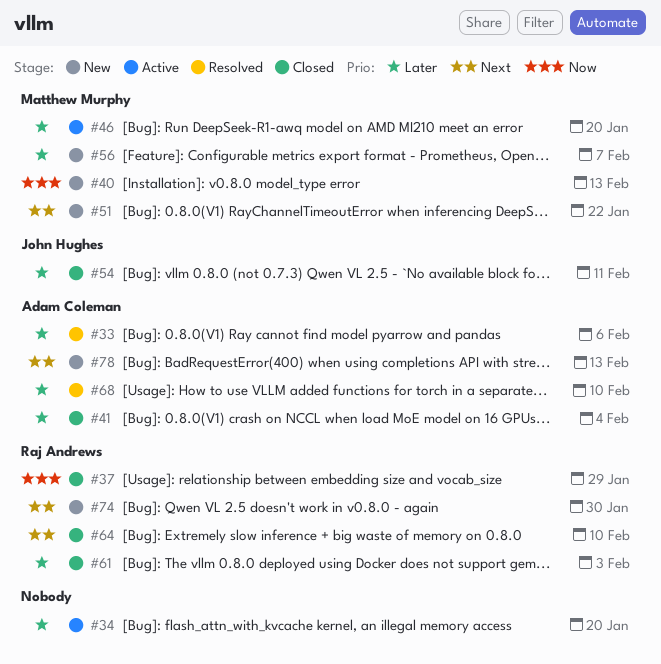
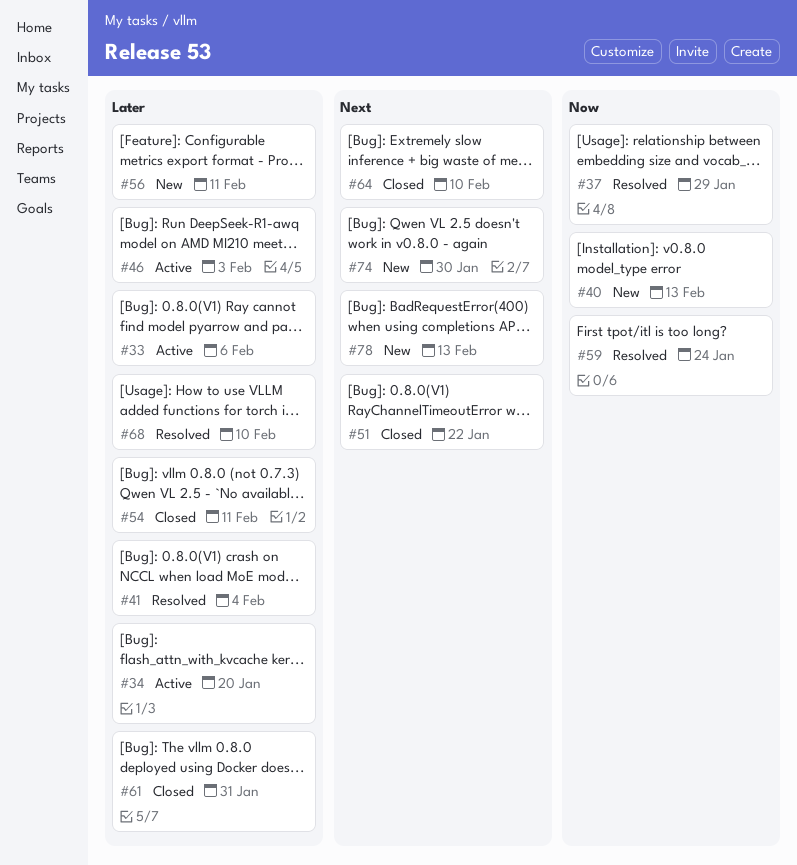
#33, status: Resolved -> Active
#37, status: Closed -> Resolved
#41, status: Closed -> Resolved
#46, due: Jan 20 -> Feb 3
#51, status: New -> Closed
#56, due: Feb 7 -> Feb 11
#59: none -> present
#61, due: Feb 3 -> Jan 31

